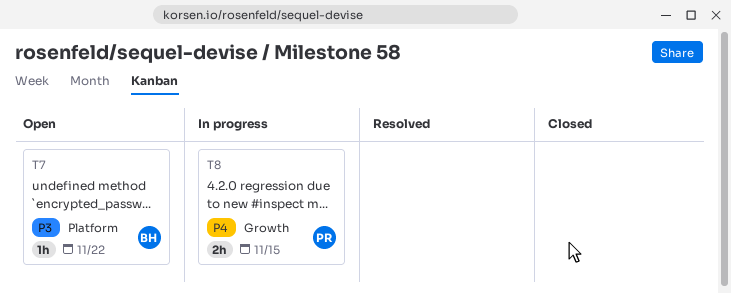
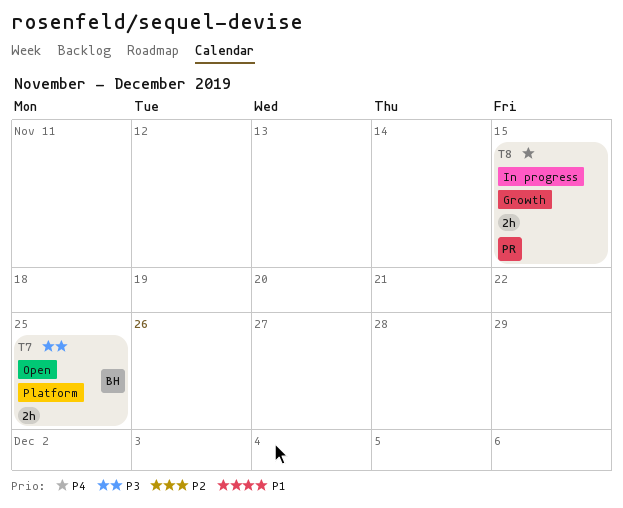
T7, estimate: 1h -> 2h
T7, due: Nov 22 -> Nov 25

